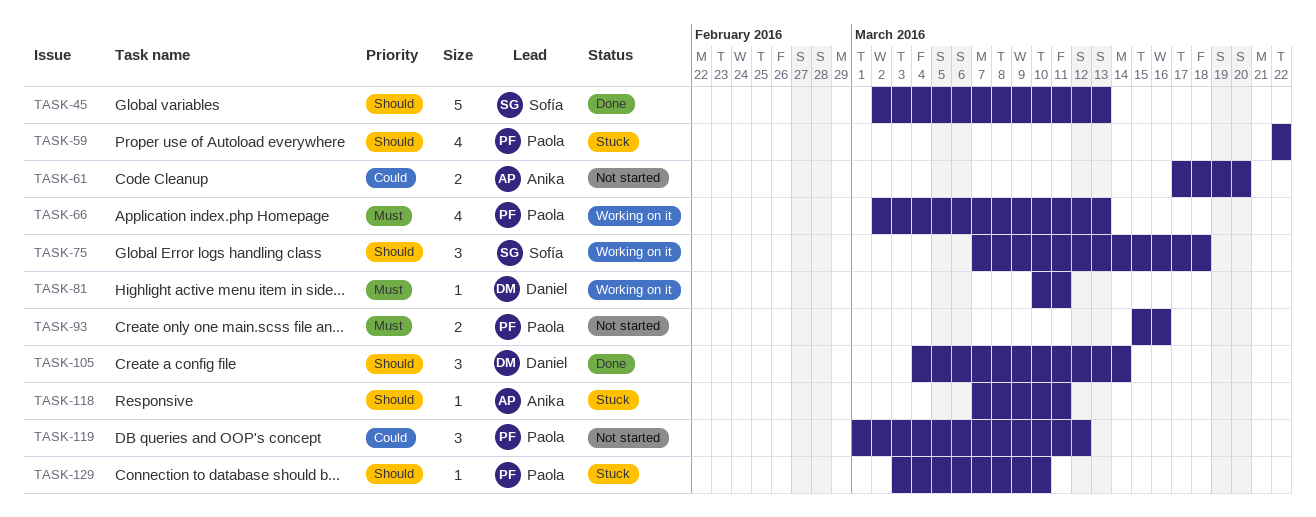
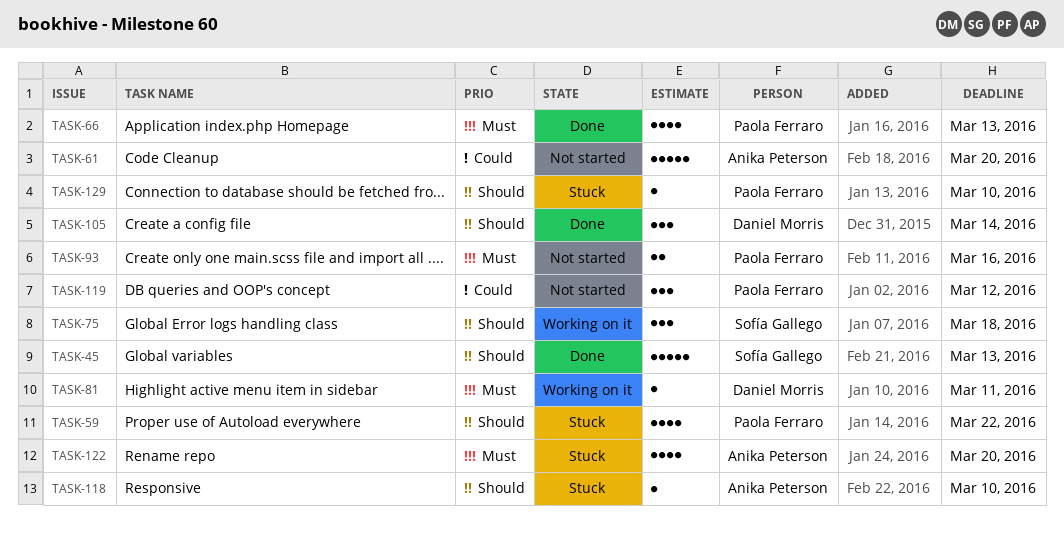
TASK-61, estimate: 2 -> 5
TASK-66, status: Working on it -> Done
TASK-118, due: Mar 11 -> Mar 10
TASK-122: none -> present

